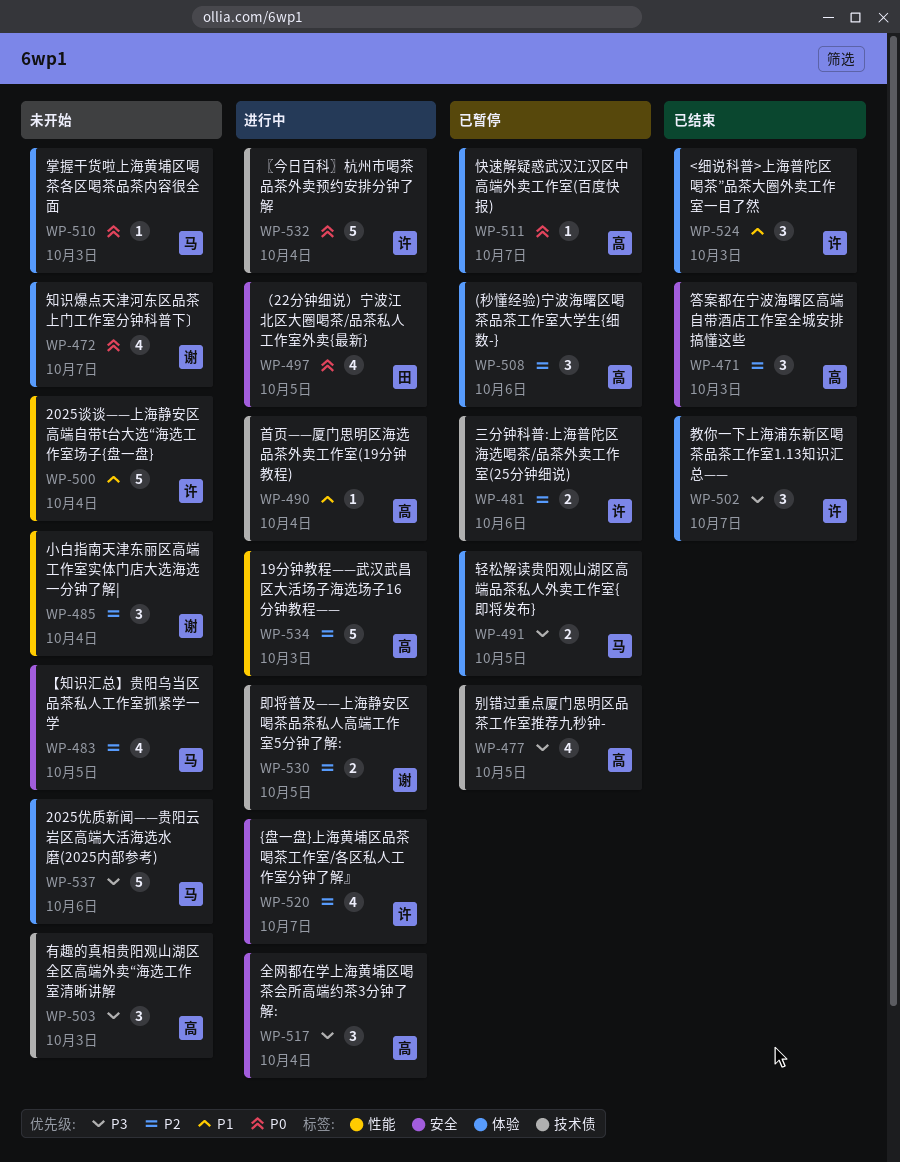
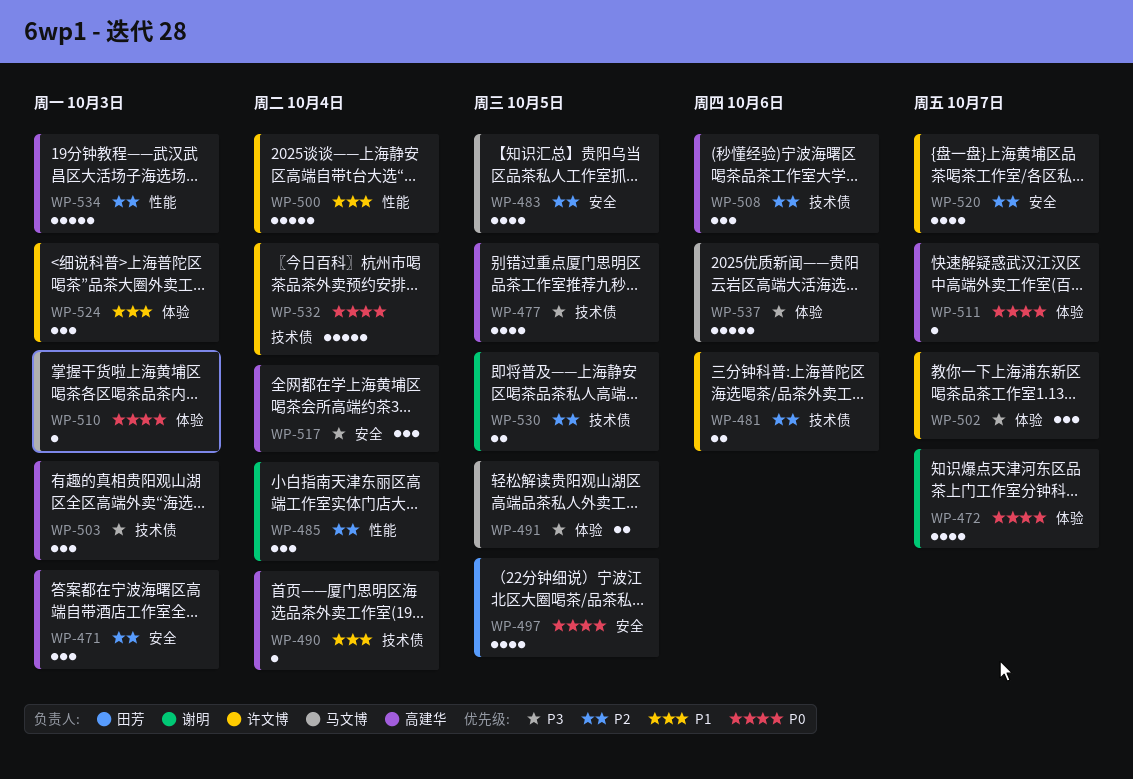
WP-508, label: 体验 -> 技术债

